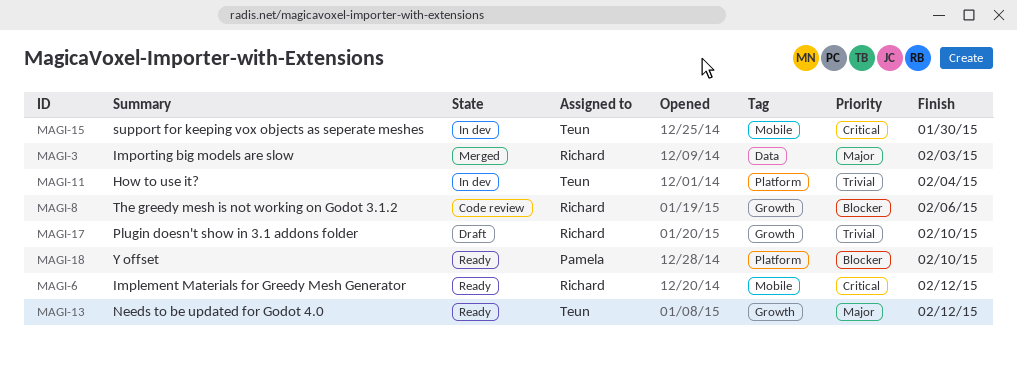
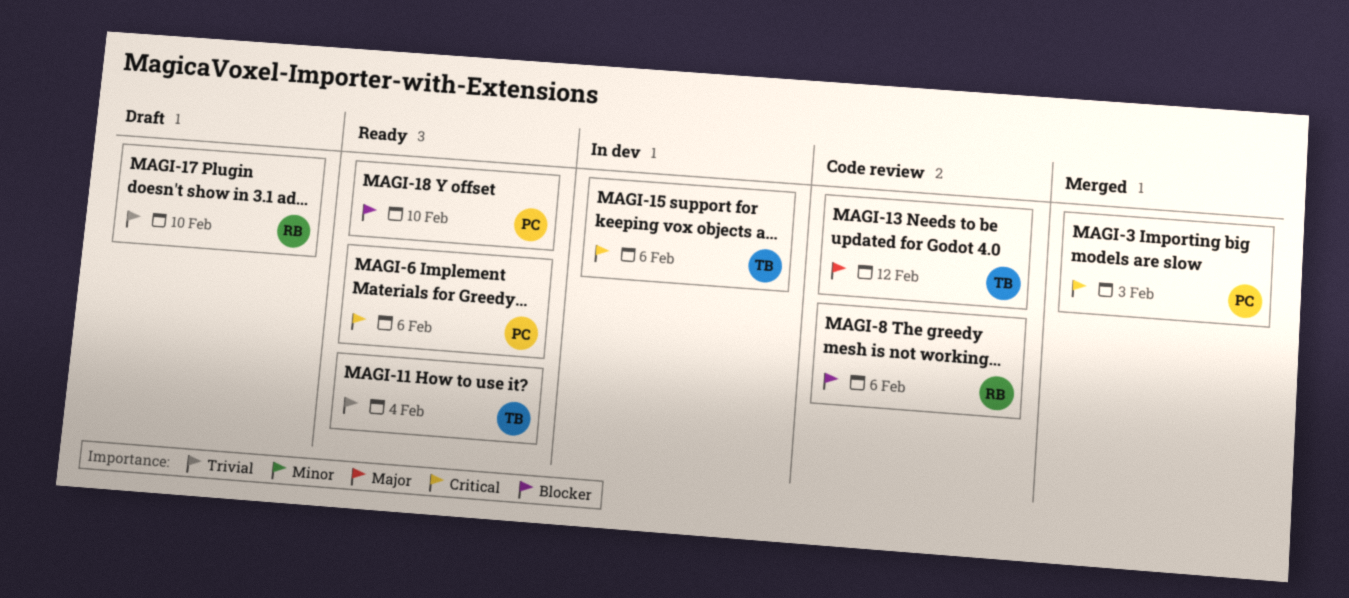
MAGI-3, owner: Richard -> Pamela
MAGI-3, priority: Major -> Critical
MAGI-6, owner: Richard -> Pamela
MAGI-6, due: Feb 12 -> Feb 6
MAGI-11, status: In dev -> Ready
MAGI-13, status: Ready -> Code review
MAGI-15, due: Jan 30 -> Feb 6

